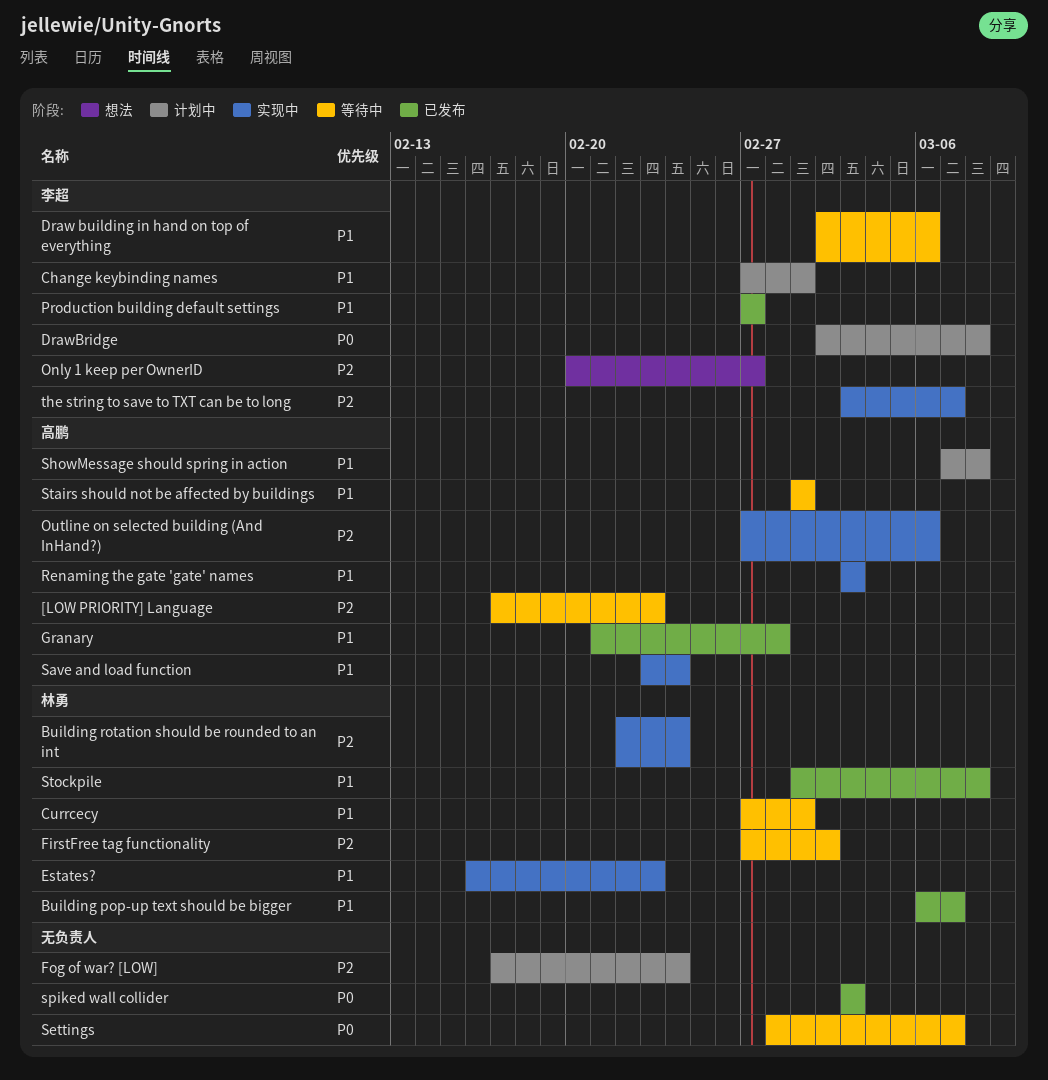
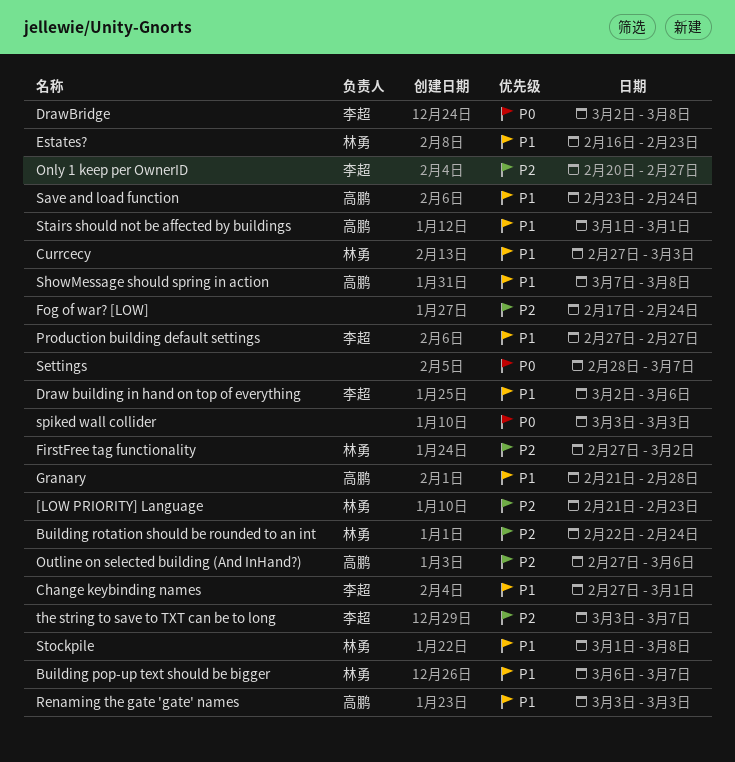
[LOW PRIORITY] Language, owner: 高鹏 -> 林勇
[LOW PRIORITY] Language, start: Feb 17 -> Feb 21
Currcecy, due: Mar 1 -> Mar 3

